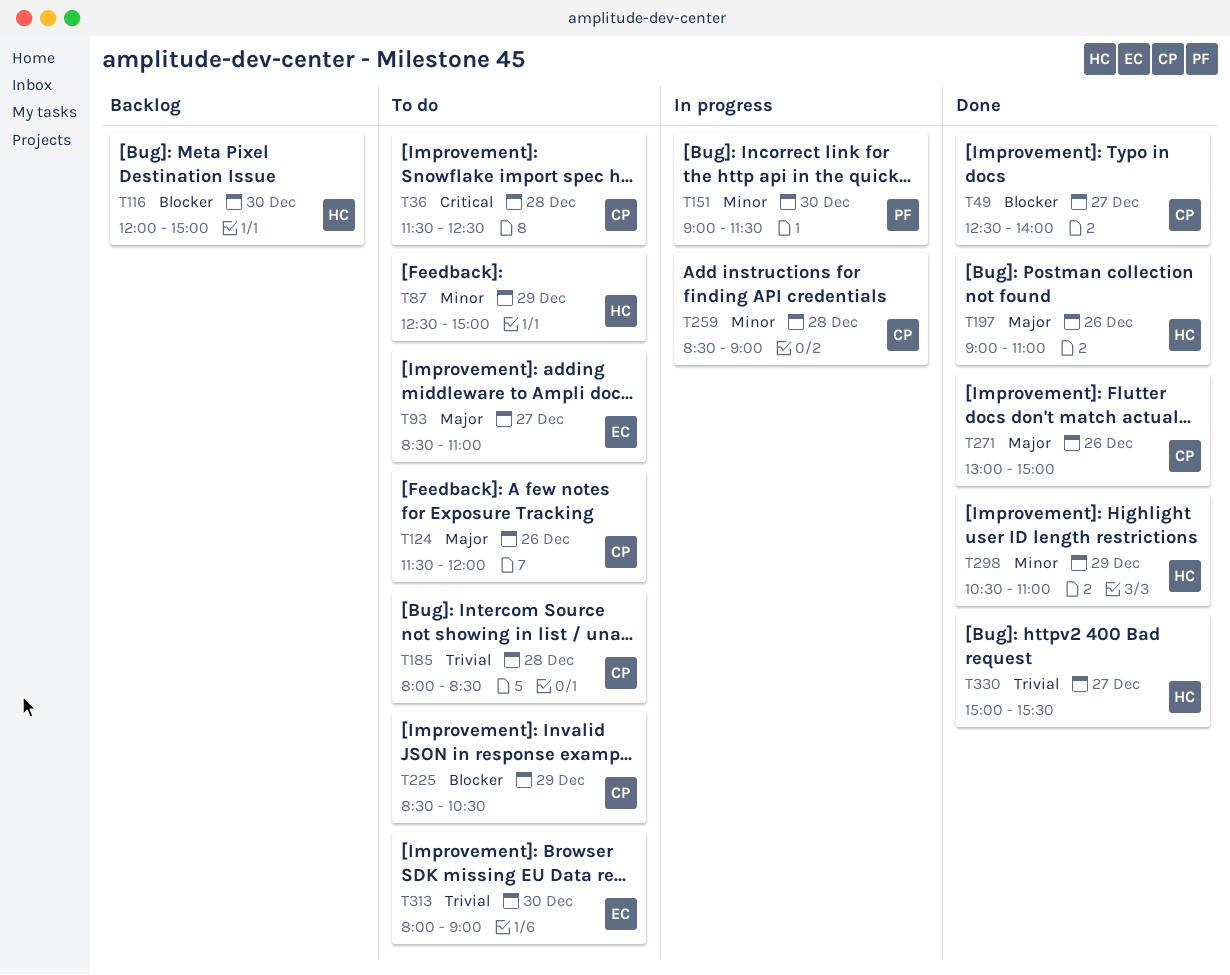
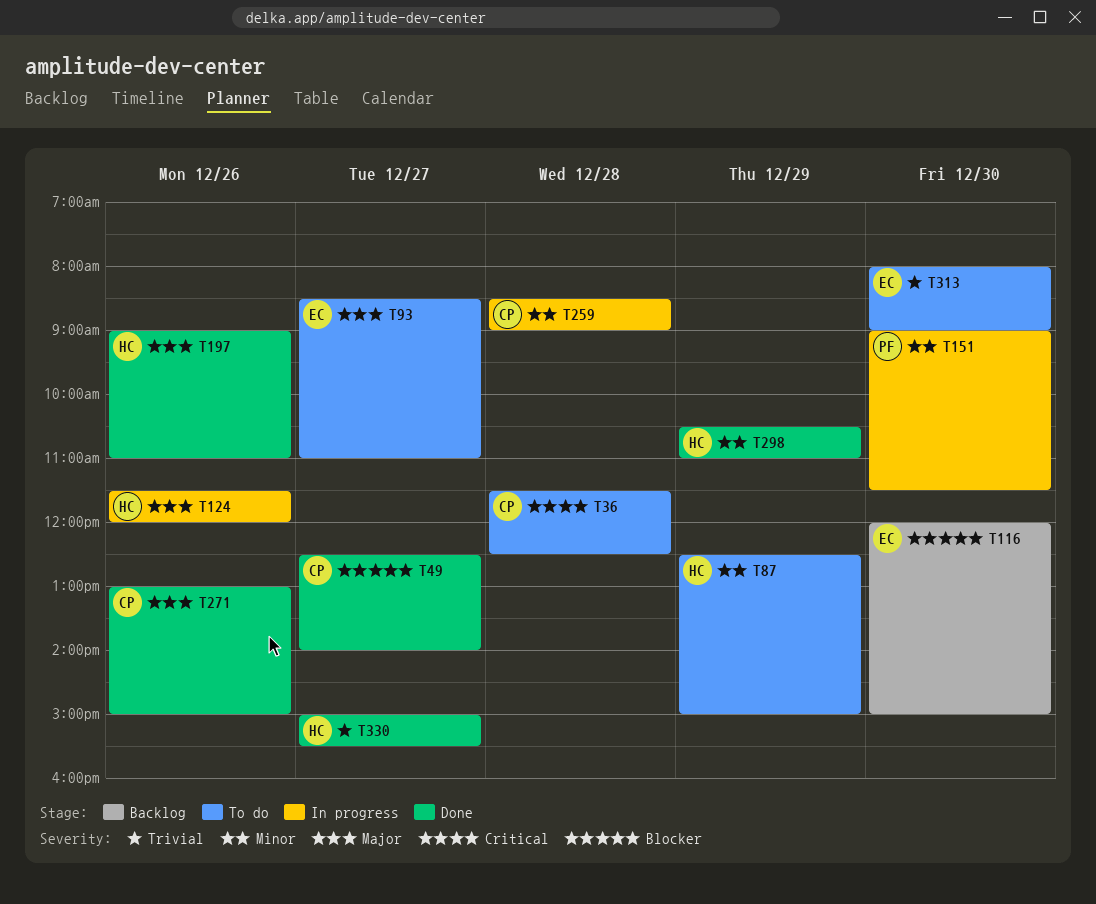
T116, owner: HC -> EC
T124, status: To do -> In progress
T124, owner: CP -> HC
T185: present -> none
T225: present -> none

